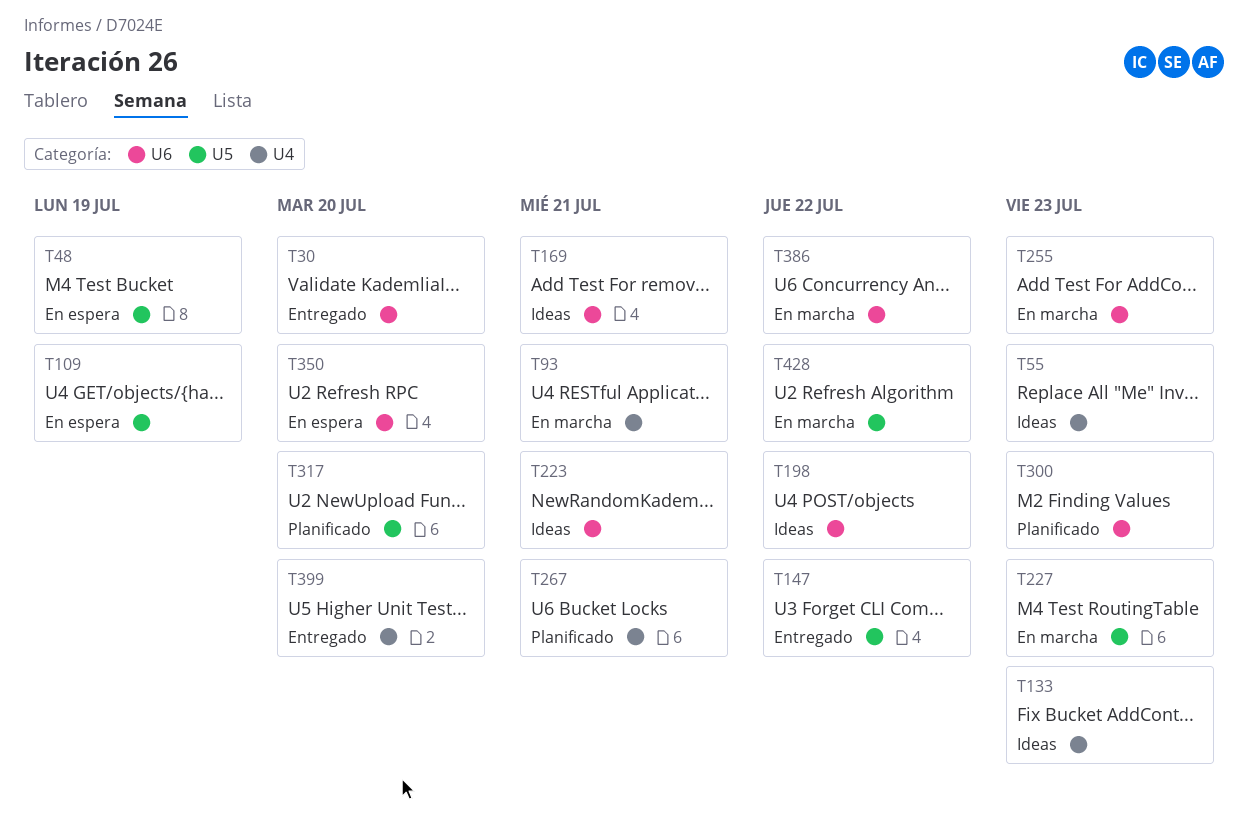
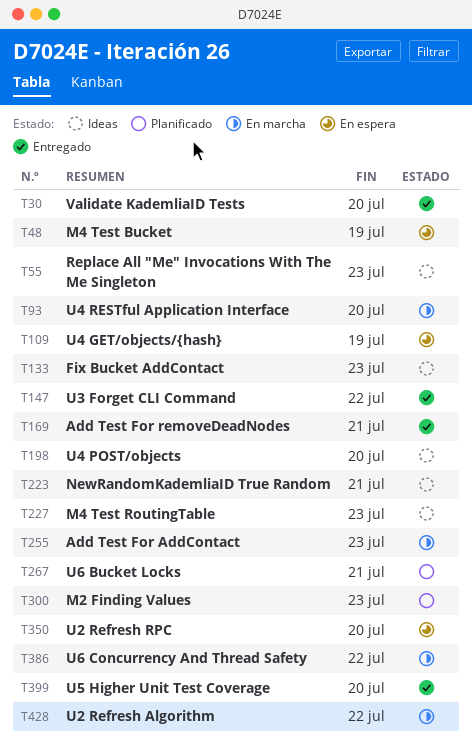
T93, due: Jul 21 -> Jul 20
T169, status: Ideas -> Entregado
T198, due: Jul 22 -> Jul 20
T227, status: En marcha -> Ideas
T317: present -> none

